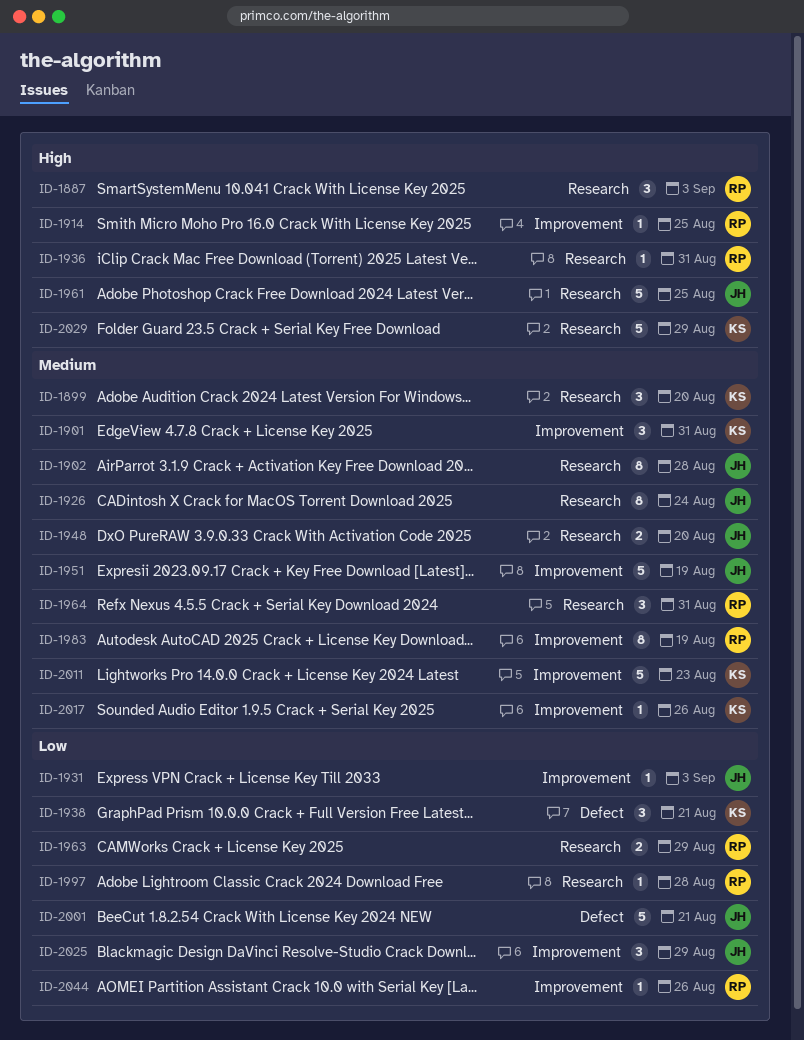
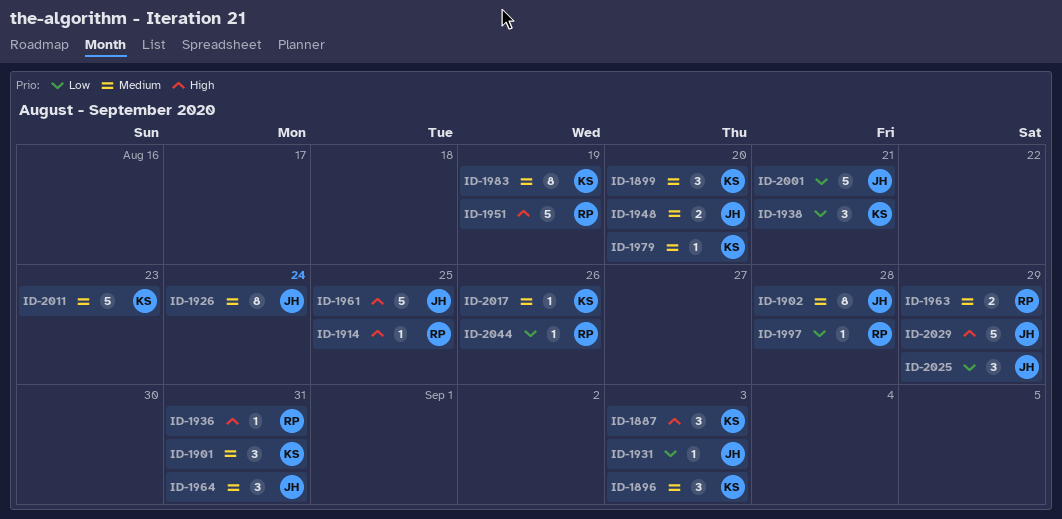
ID-1887, owner: RP -> KS
ID-1896: none -> present
ID-1951, owner: JH -> RP
ID-1951, priority: Medium -> High
ID-1963, priority: Low -> Medium
ID-1964, owner: RP -> JH
ID-1979: none -> present
ID-1983, owner: RP -> KS
ID-2029, owner: KS -> JH

